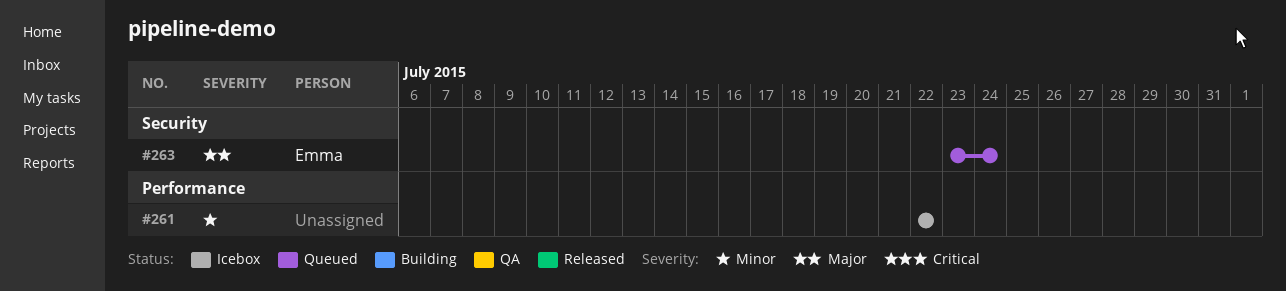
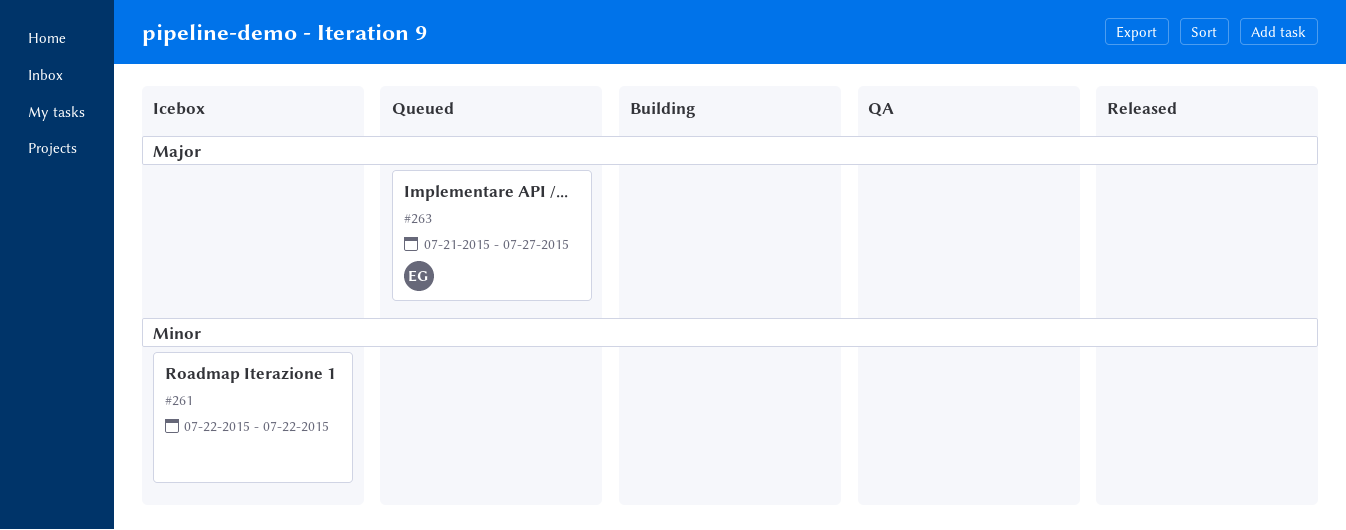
#263, start: Jul 23 -> Jul 21
#263, due: Jul 24 -> Jul 27

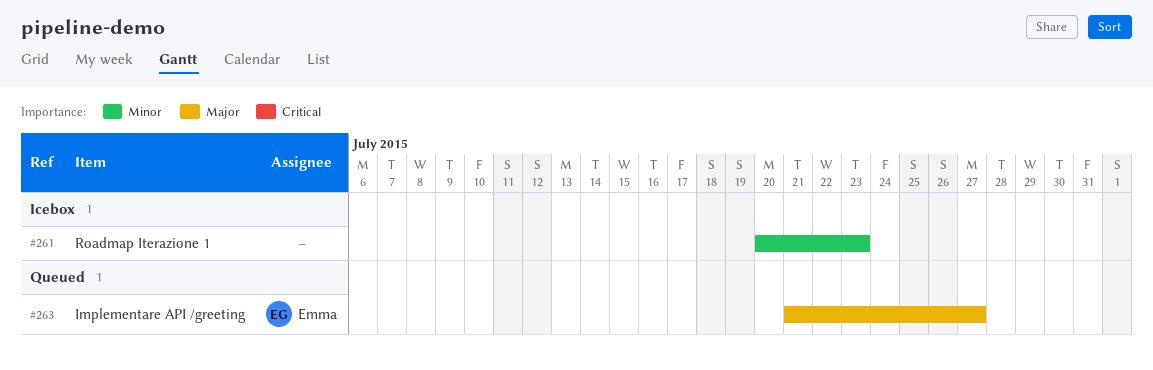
#261, start: Jul 22 -> Jul 20
#261, due: Jul 22 -> Jul 23

